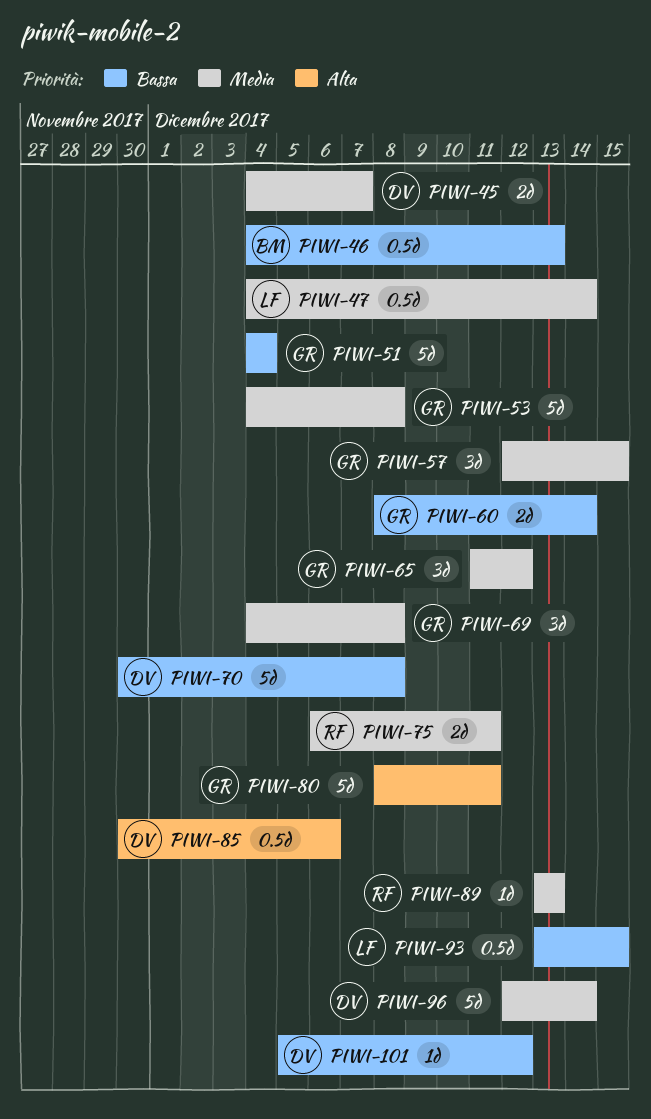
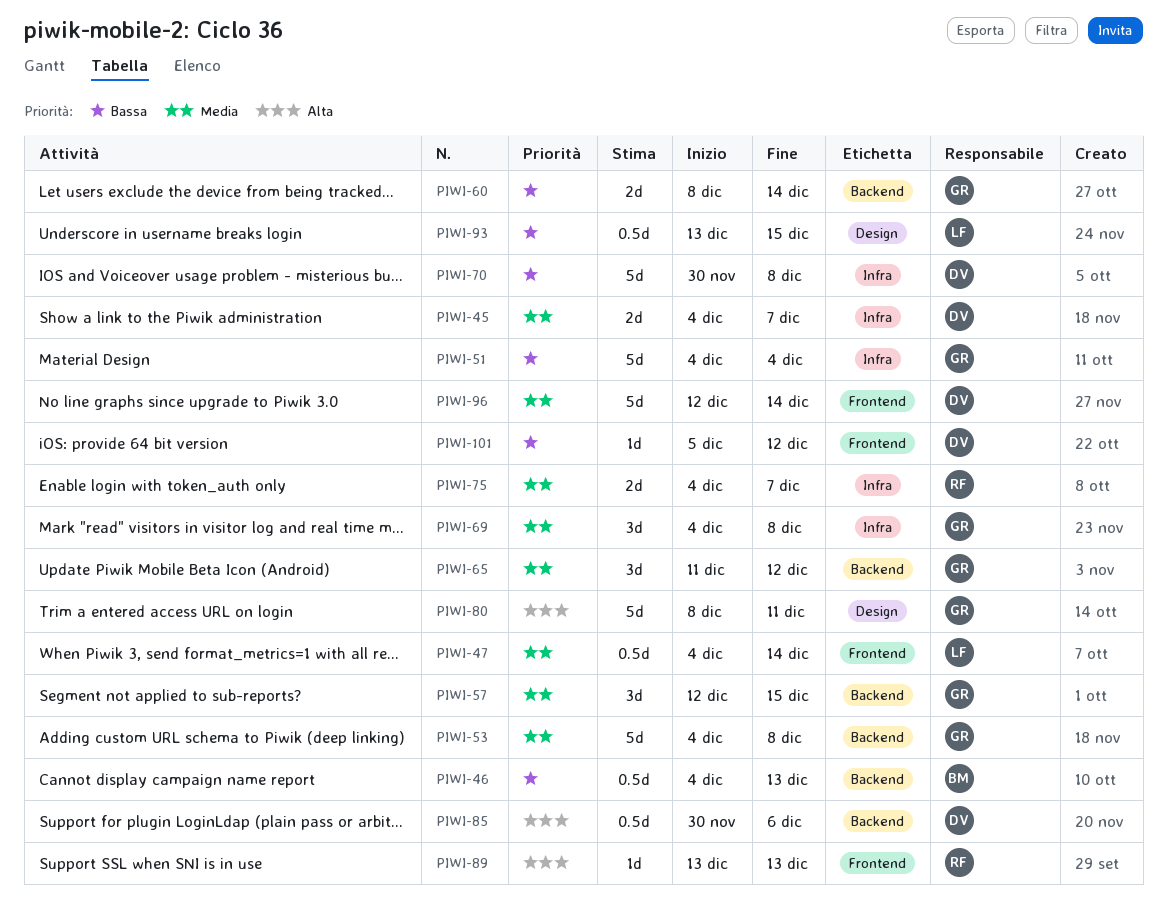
PIWI-75, start: Dec 6 -> Dec 4
PIWI-75, due: Dec 11 -> Dec 7
PIWI-89, priority: Media -> Alta

